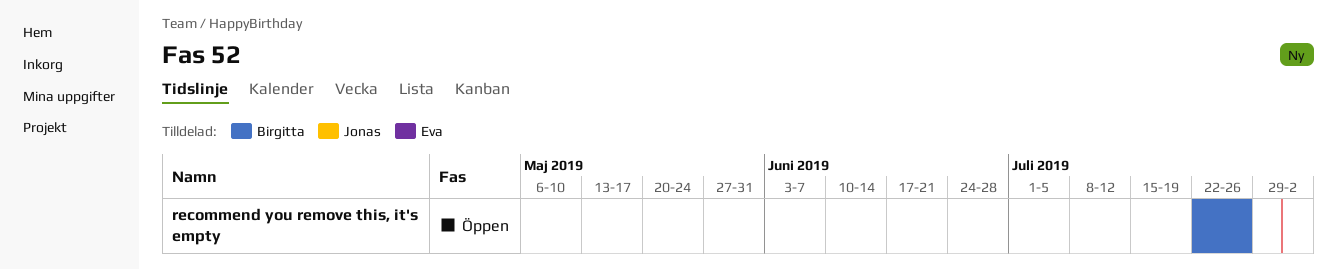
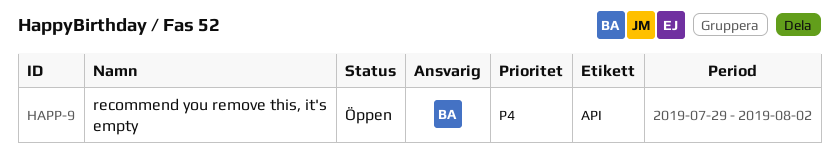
recommend you remove this, it's empty, start: Jul 22 -> Jul 29
recommend you remove this, it's empty, due: Jul 26 -> Aug 2

